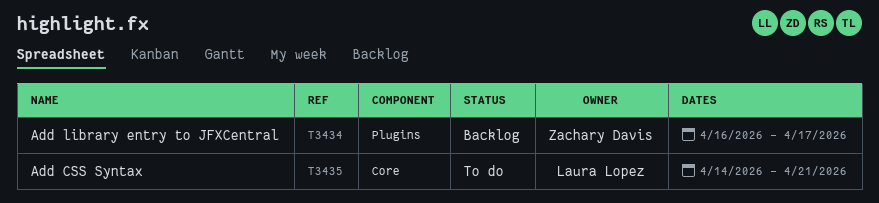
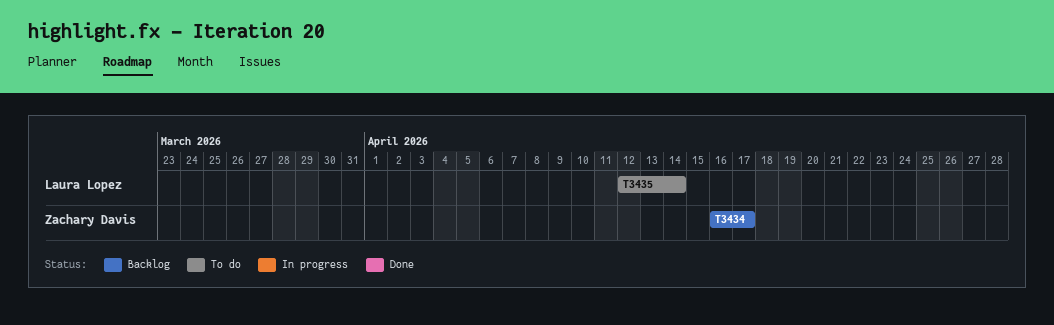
T3435, start: Apr 14 -> Apr 12
T3435, due: Apr 21 -> Apr 14

